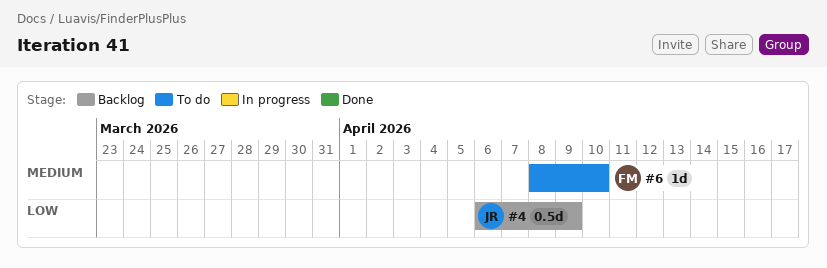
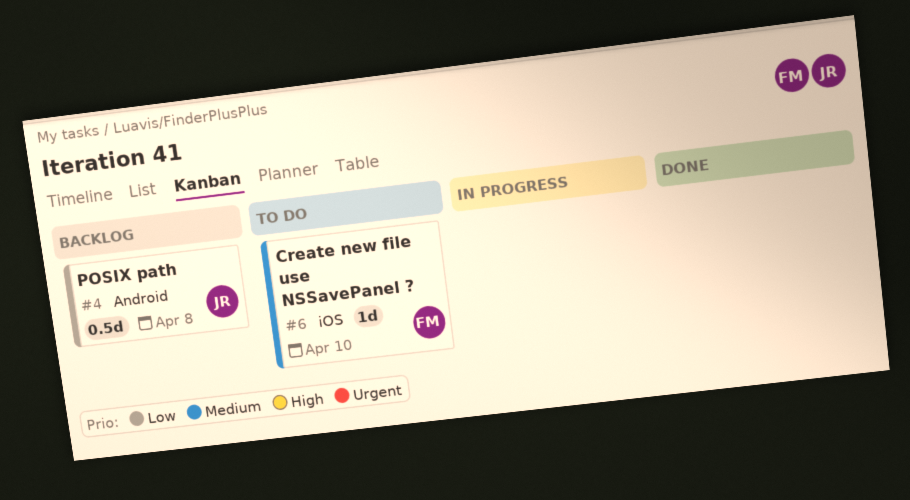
#4, due: Apr 9 -> Apr 8

